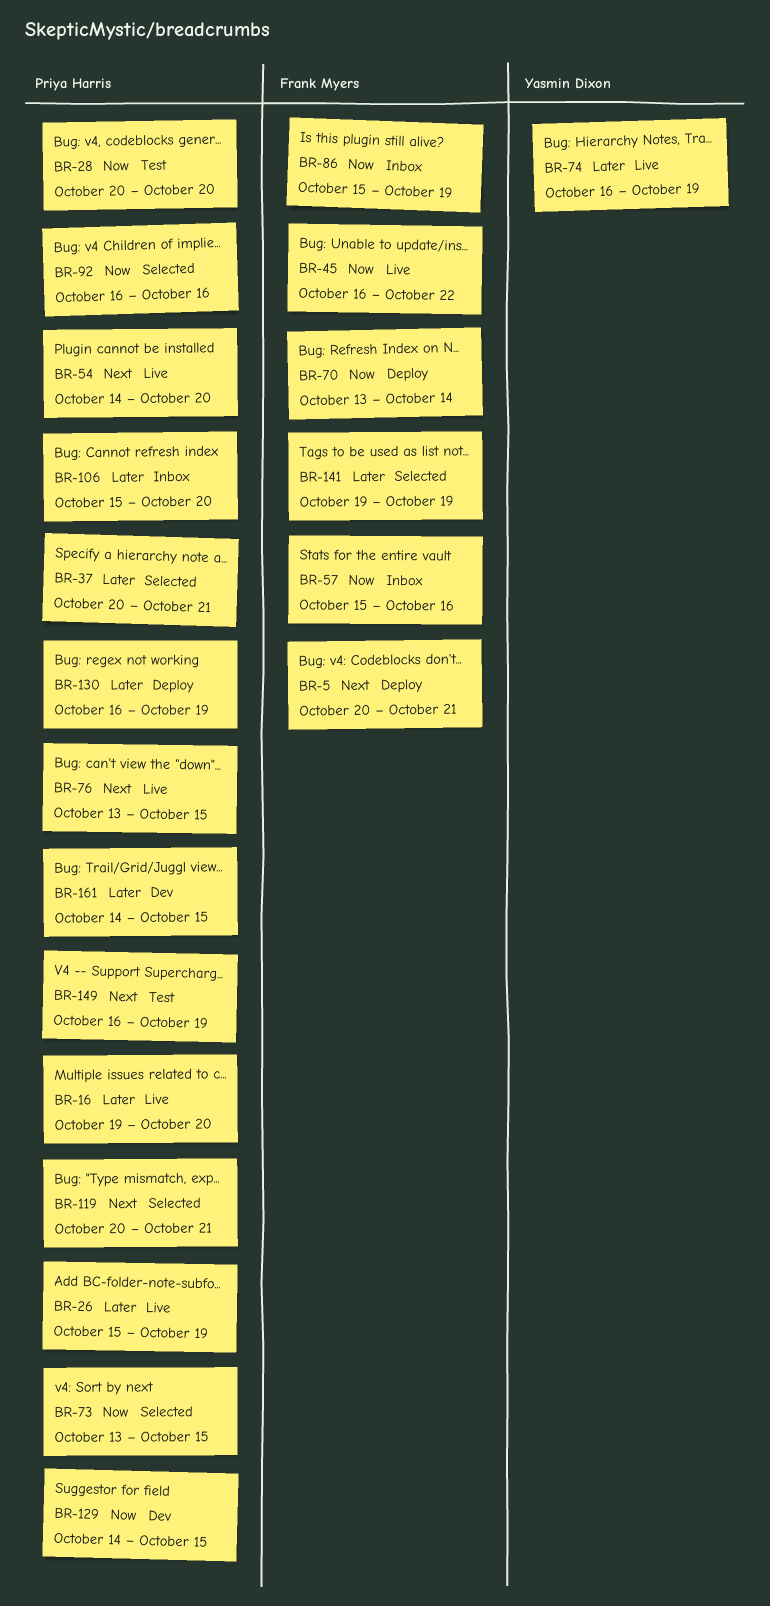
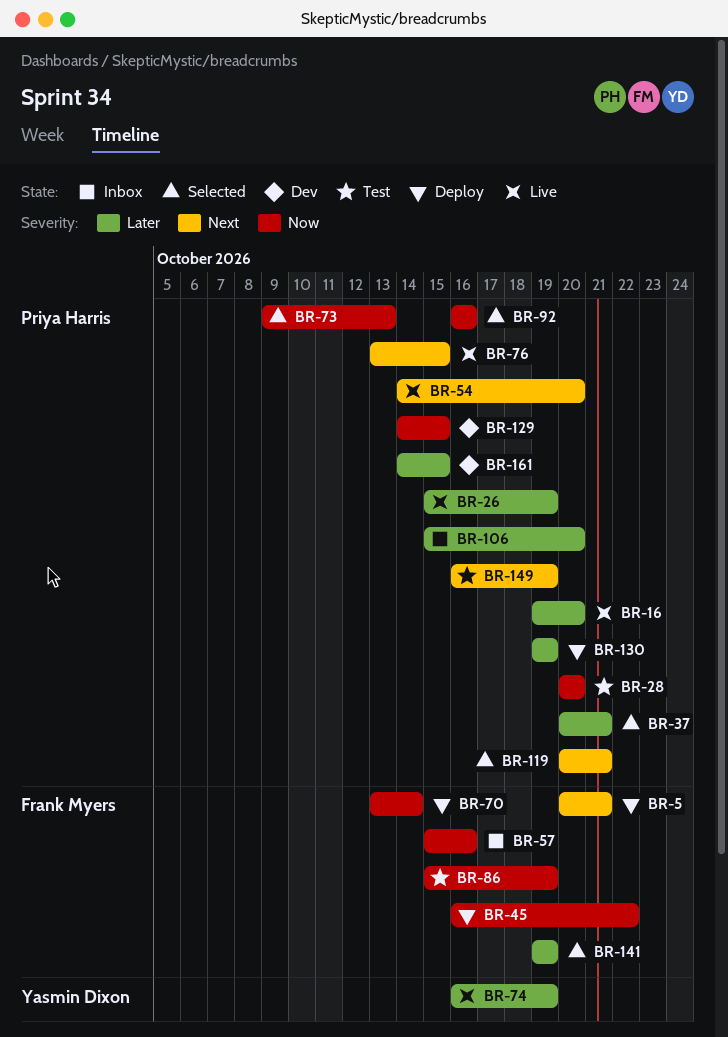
BR-45, status: Live -> Deploy
BR-73, start: Oct 13 -> Oct 9
BR-73, due: Oct 15 -> Oct 13
BR-86, status: Inbox -> Test
BR-130, start: Oct 16 -> Oct 19

